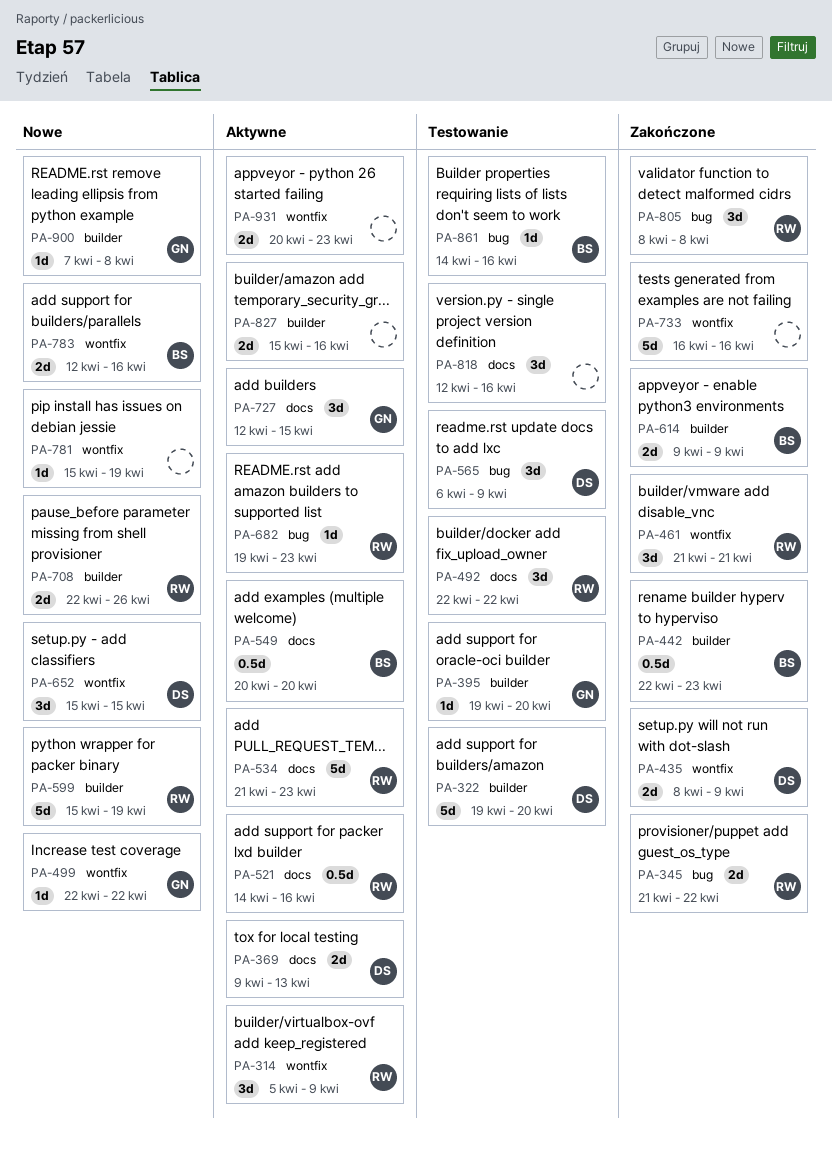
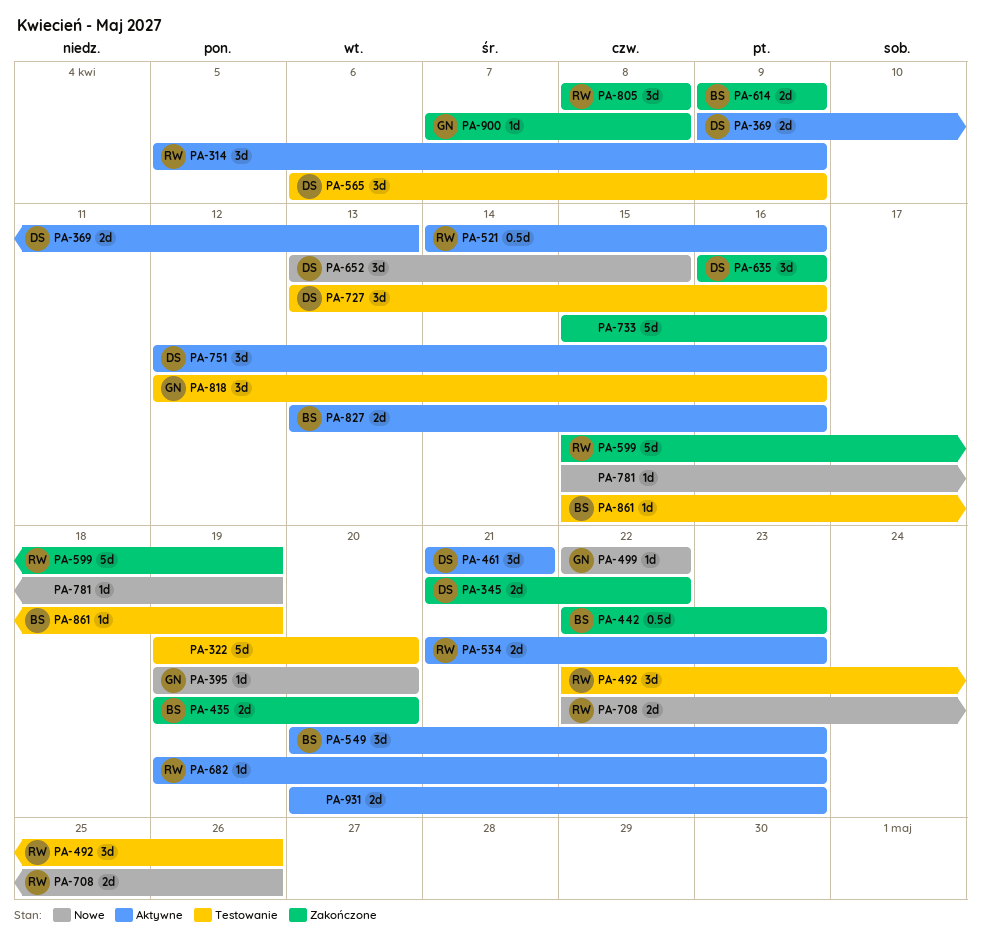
PA-322, owner: DS -> none
PA-345, owner: RW -> DS
PA-395, status: Testowanie -> Nowe
PA-435, owner: DS -> BS
PA-435, start: Apr 8 -> Apr 19
PA-435, due: Apr 9 -> Apr 20
PA-461, status: Zakończone -> Aktywne
PA-461, owner: RW -> DS
PA-492, due: Apr 22 -> Apr 26
PA-534, estimate: 5d -> 2d
PA-549, estimate: 0.5d -> 3d
PA-549, due: Apr 20 -> Apr 23
PA-599, status: Nowe -> Zakończone
PA-635: none -> present
PA-652, start: Apr 15 -> Apr 13
PA-727, status: Aktywne -> Testowanie
PA-727, owner: GN -> DS
PA-727, start: Apr 12 -> Apr 13
PA-727, due: Apr 15 -> Apr 16
PA-733, start: Apr 16 -> Apr 15
PA-751: none -> present
PA-783: present -> none
PA-818, owner: none -> GN
PA-827, owner: none -> BS
PA-827, start: Apr 15 -> Apr 13
PA-861, start: Apr 14 -> Apr 15
PA-861, due: Apr 16 -> Apr 19
PA-900, status: Nowe -> Zakończone

